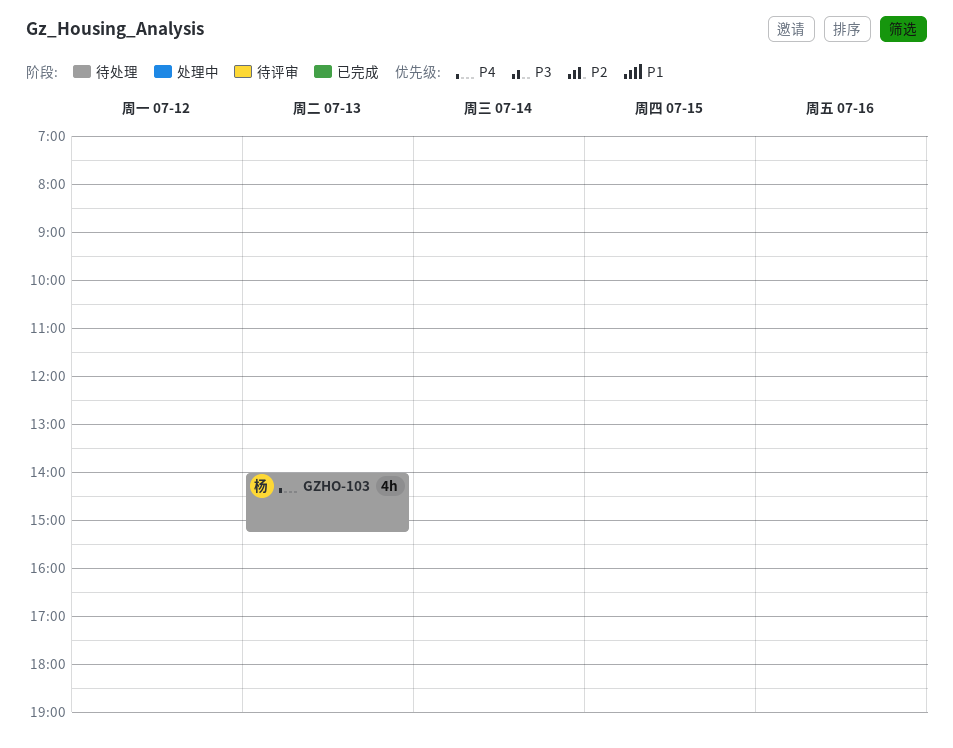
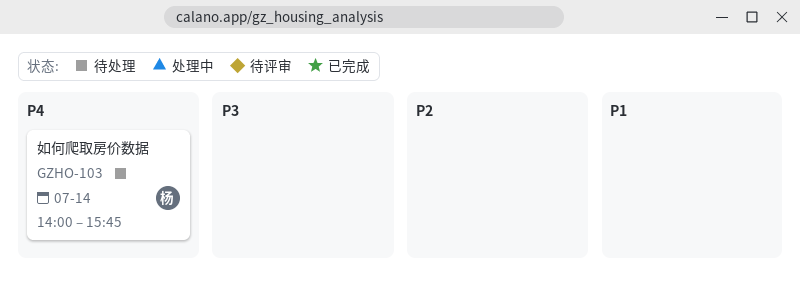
GZHO-103, day: Jul 13 -> Jul 14
GZHO-103, ends: 15:15 -> 15:45

